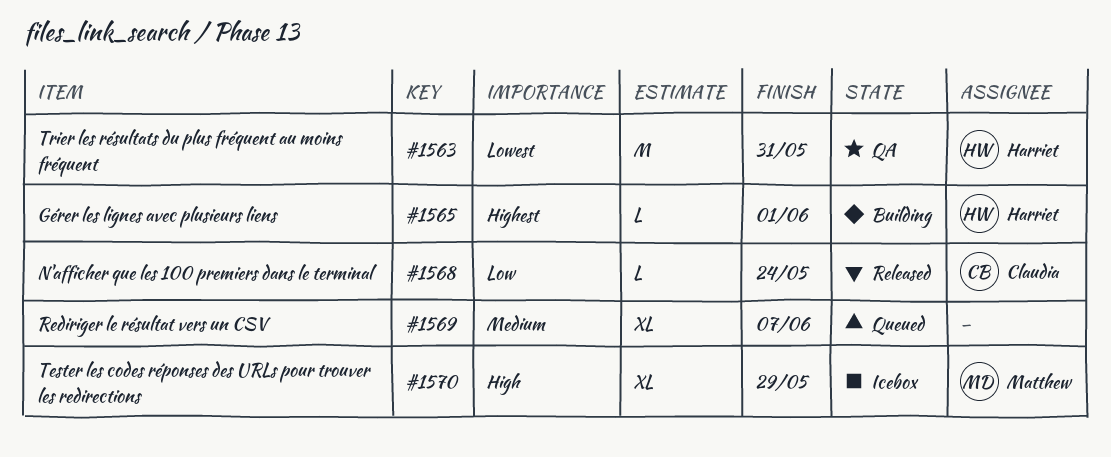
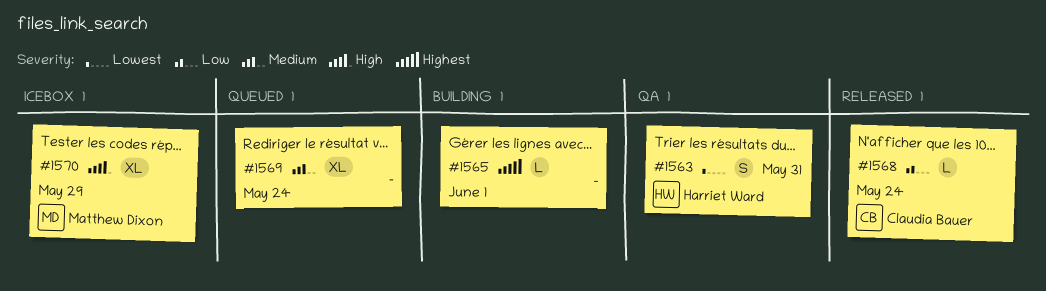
#1563, estimate: M -> S
#1565, owner: Harriet Ward -> none
#1569, due: Jun 7 -> May 24

